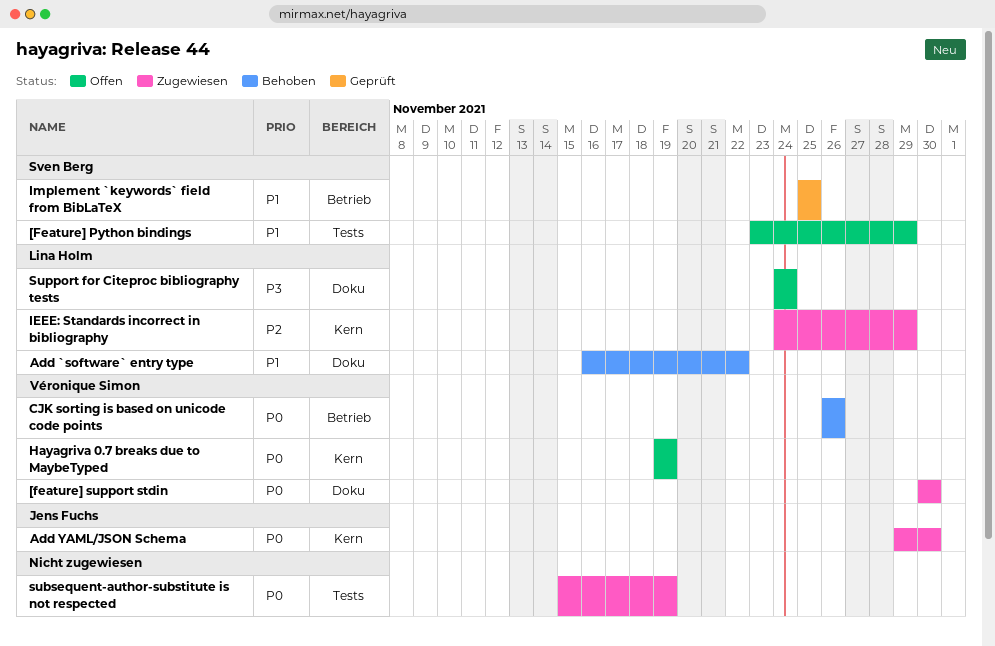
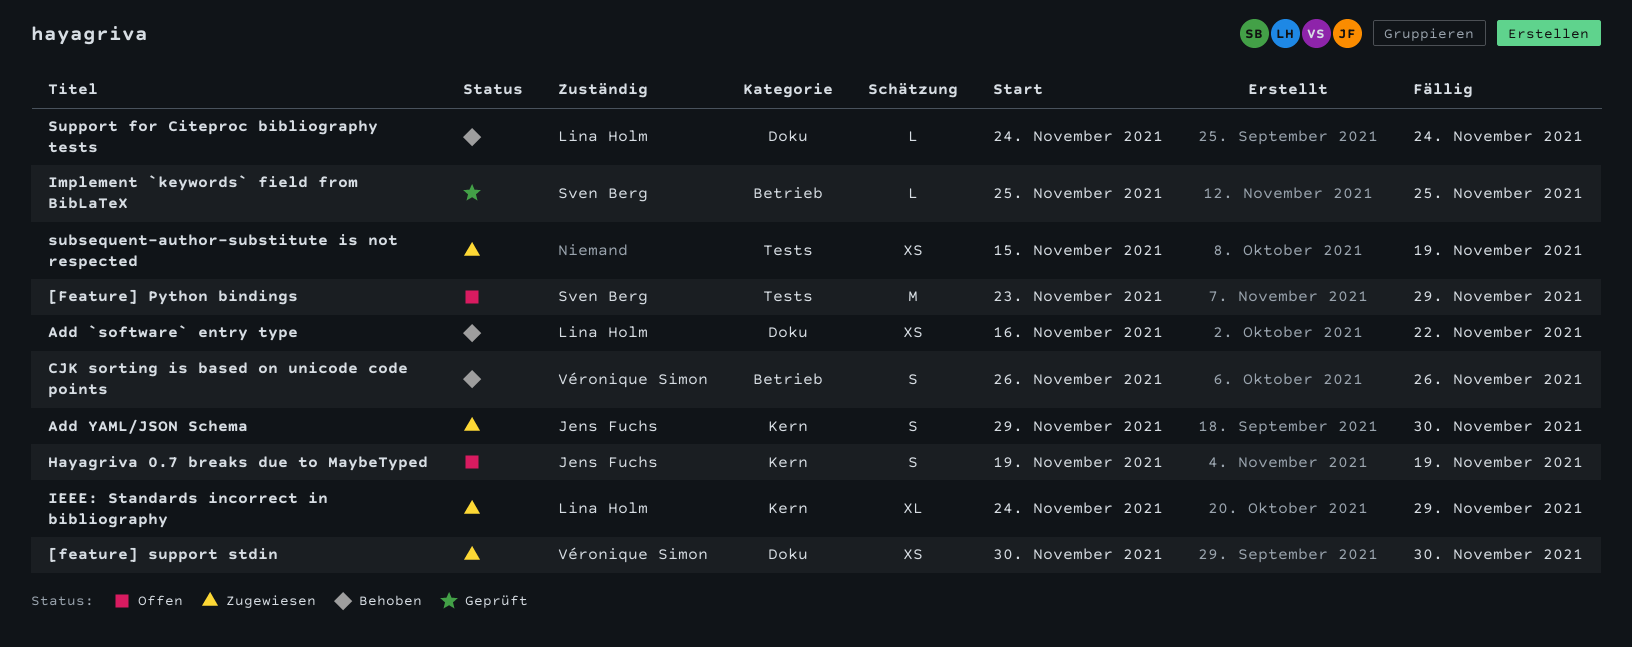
Hayagriva 0.7 breaks due to MaybeTyped, owner: Véronique Simon -> Jens Fuchs
Support for Citeproc bibliography tests, status: Offen -> Behoben

